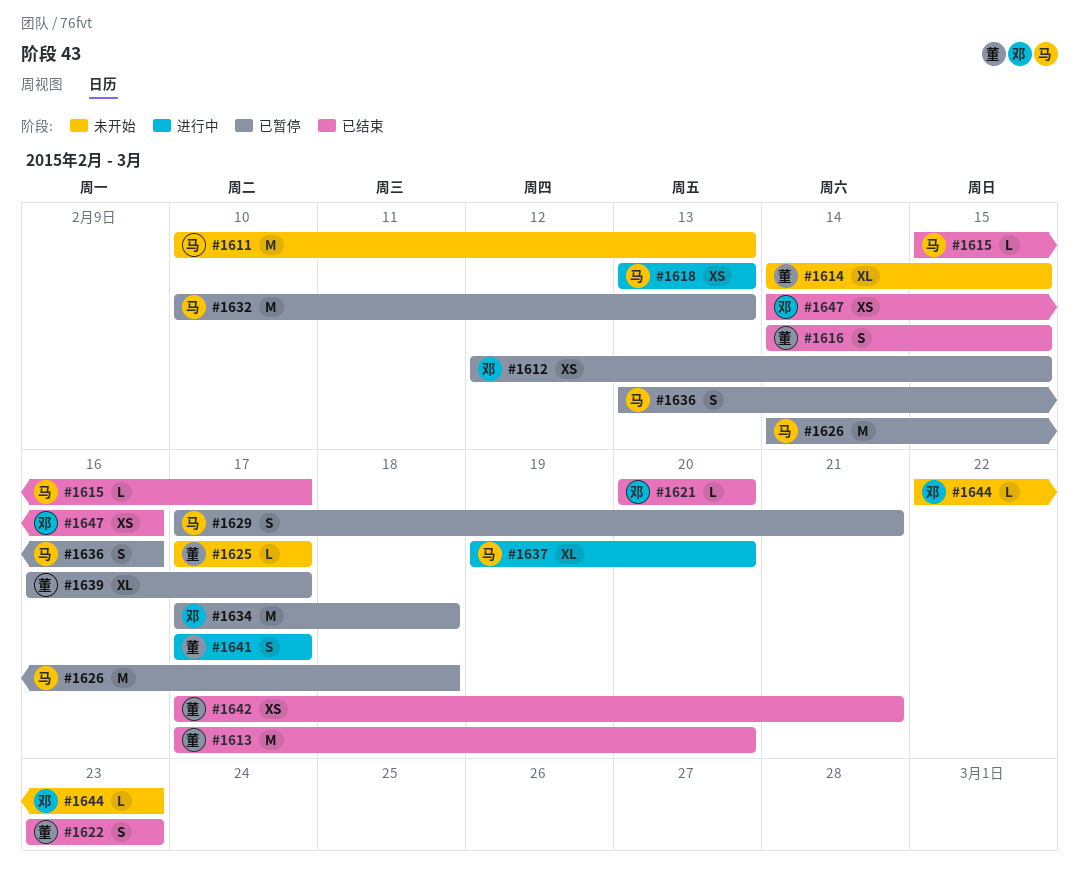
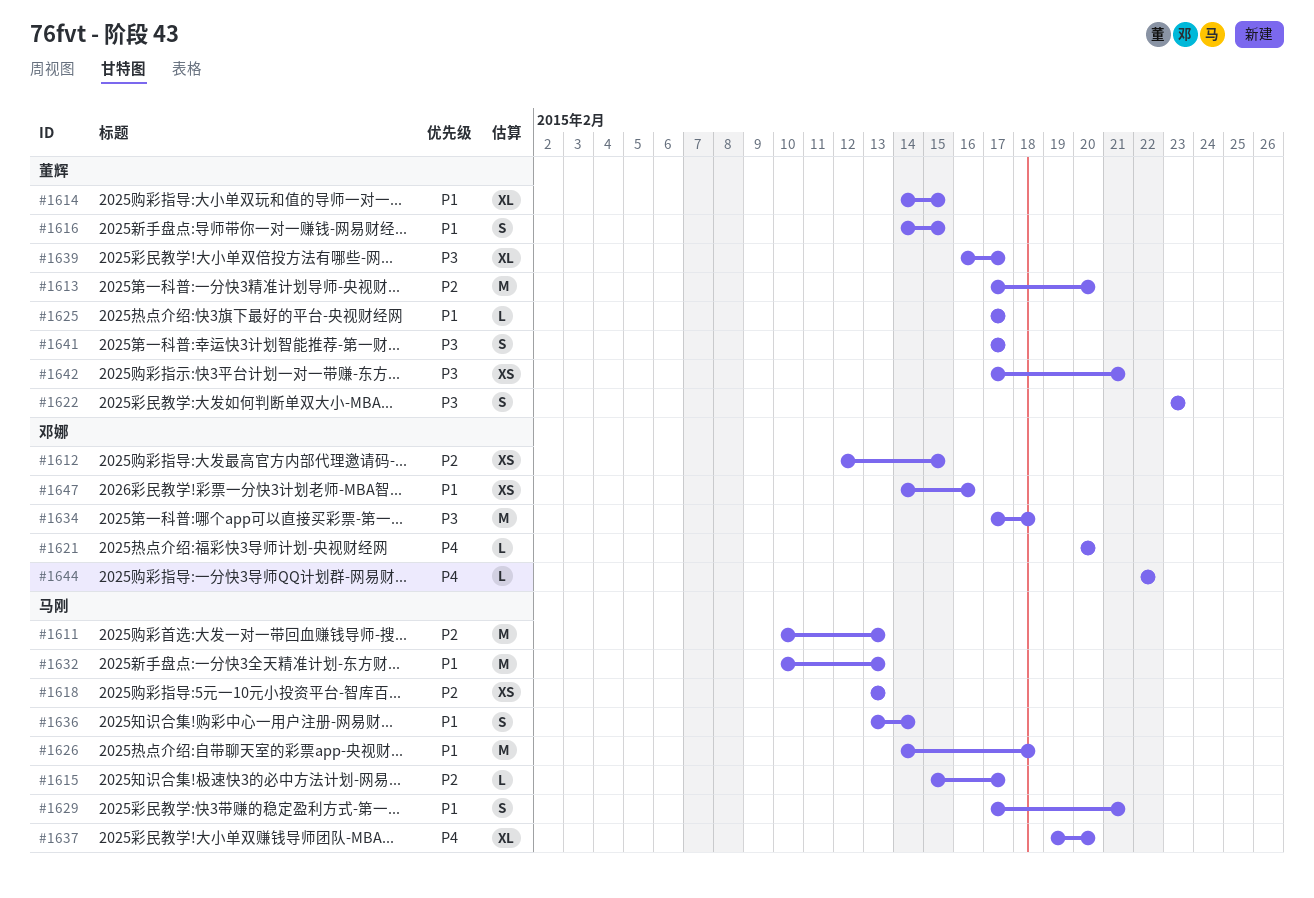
#1636, due: Feb 16 -> Feb 14
#1644, due: Feb 23 -> Feb 22

